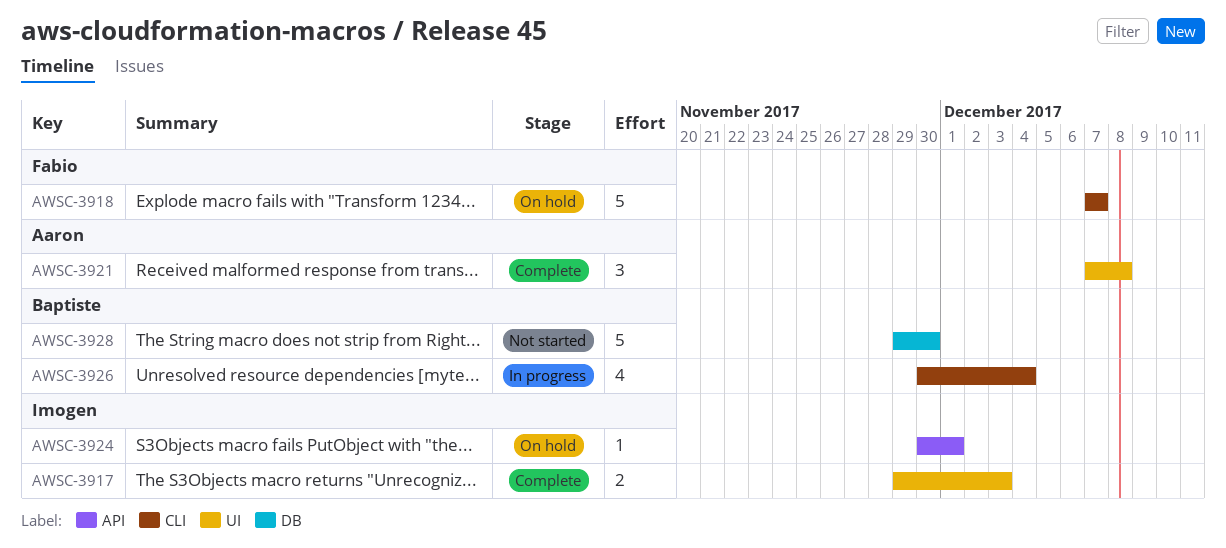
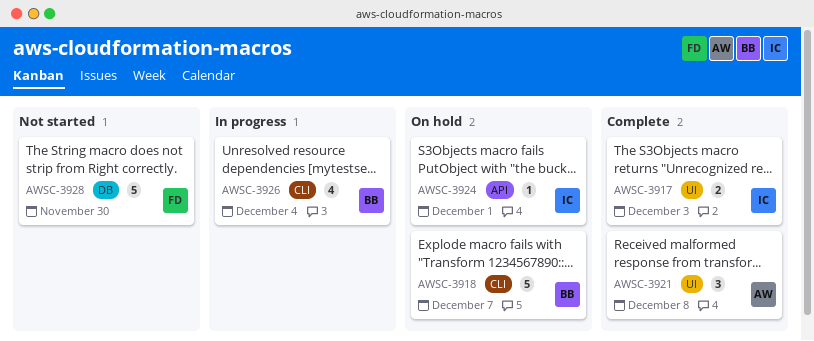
AWSC-3918, owner: Fabio -> Baptiste
AWSC-3928, owner: Baptiste -> Fabio

